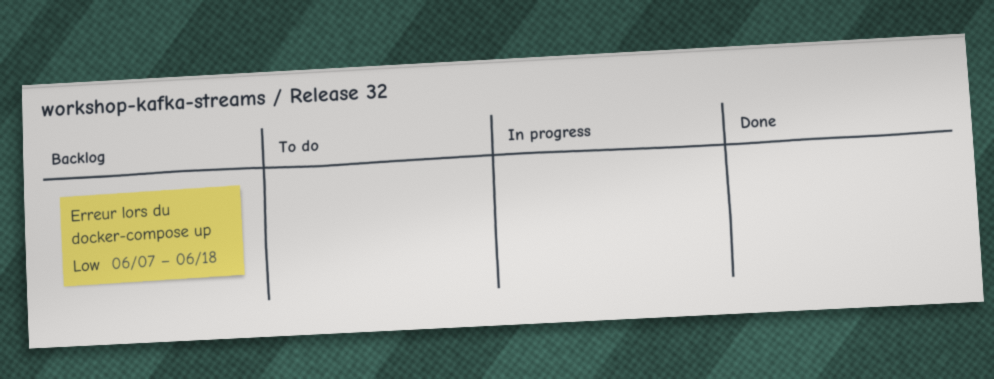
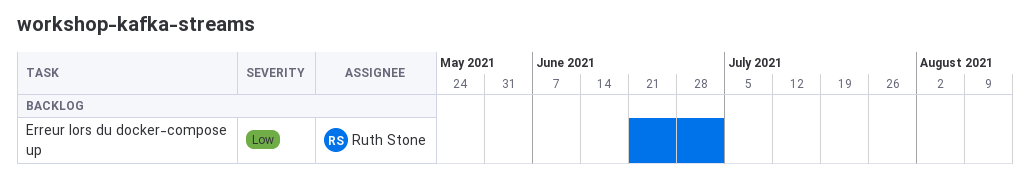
Erreur lors du docker-compose up, start: Jun 7 -> Jun 21
Erreur lors du docker-compose up, due: Jun 18 -> Jul 2

